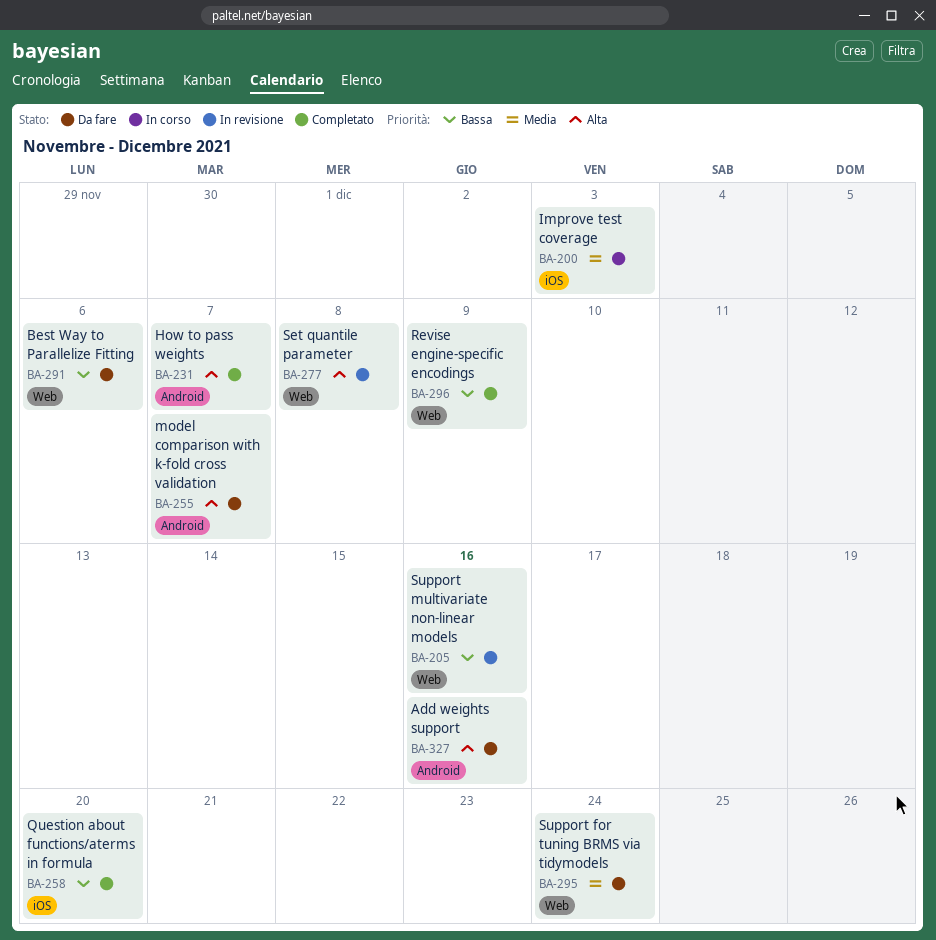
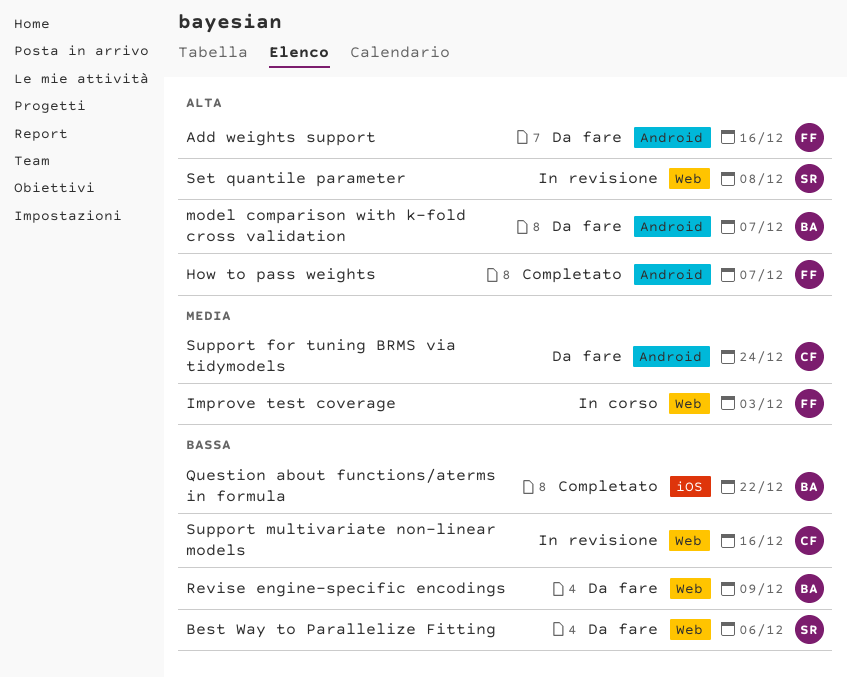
Improve test coverage, label: iOS -> Web
Question about functions/aterms in formula, due: Dec 20 -> Dec 22
Revise engine-specific encodings, status: Completato -> Da fare
Support for tuning BRMS via tidymodels, label: Web -> Android

